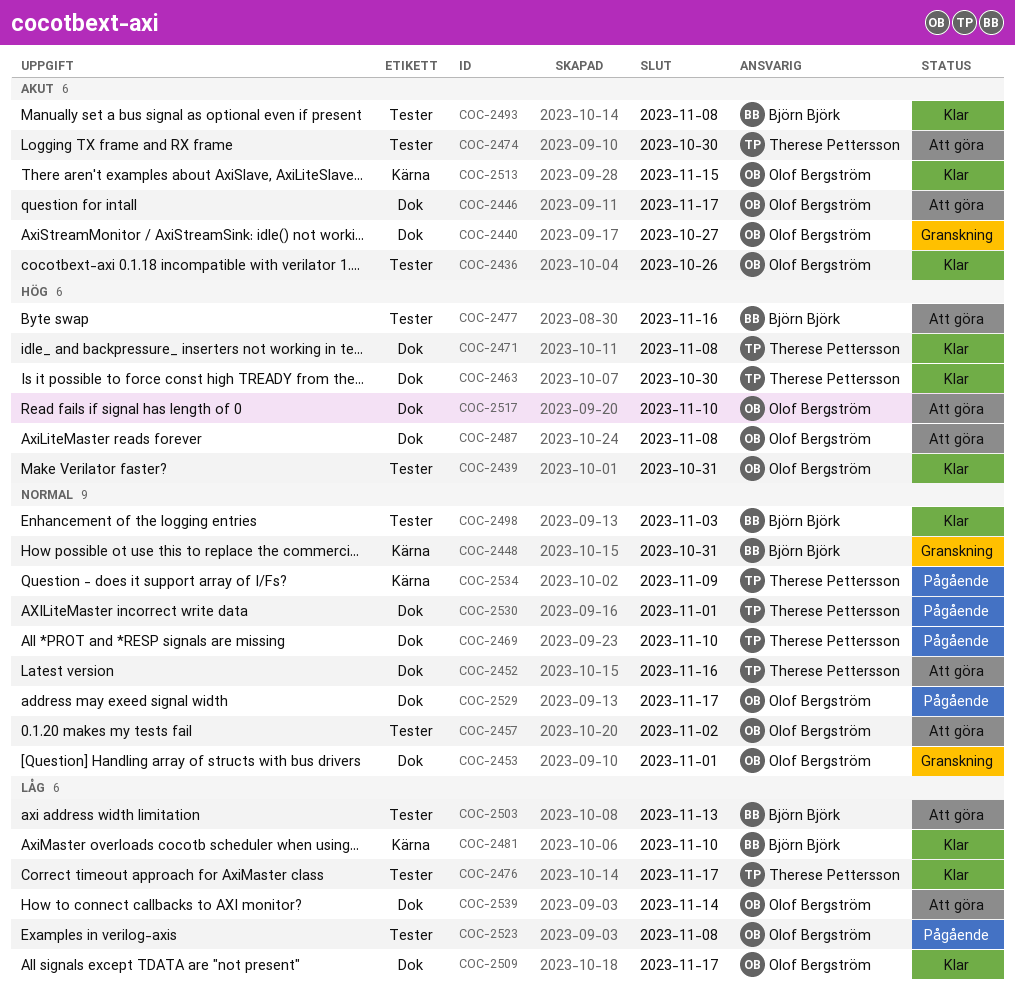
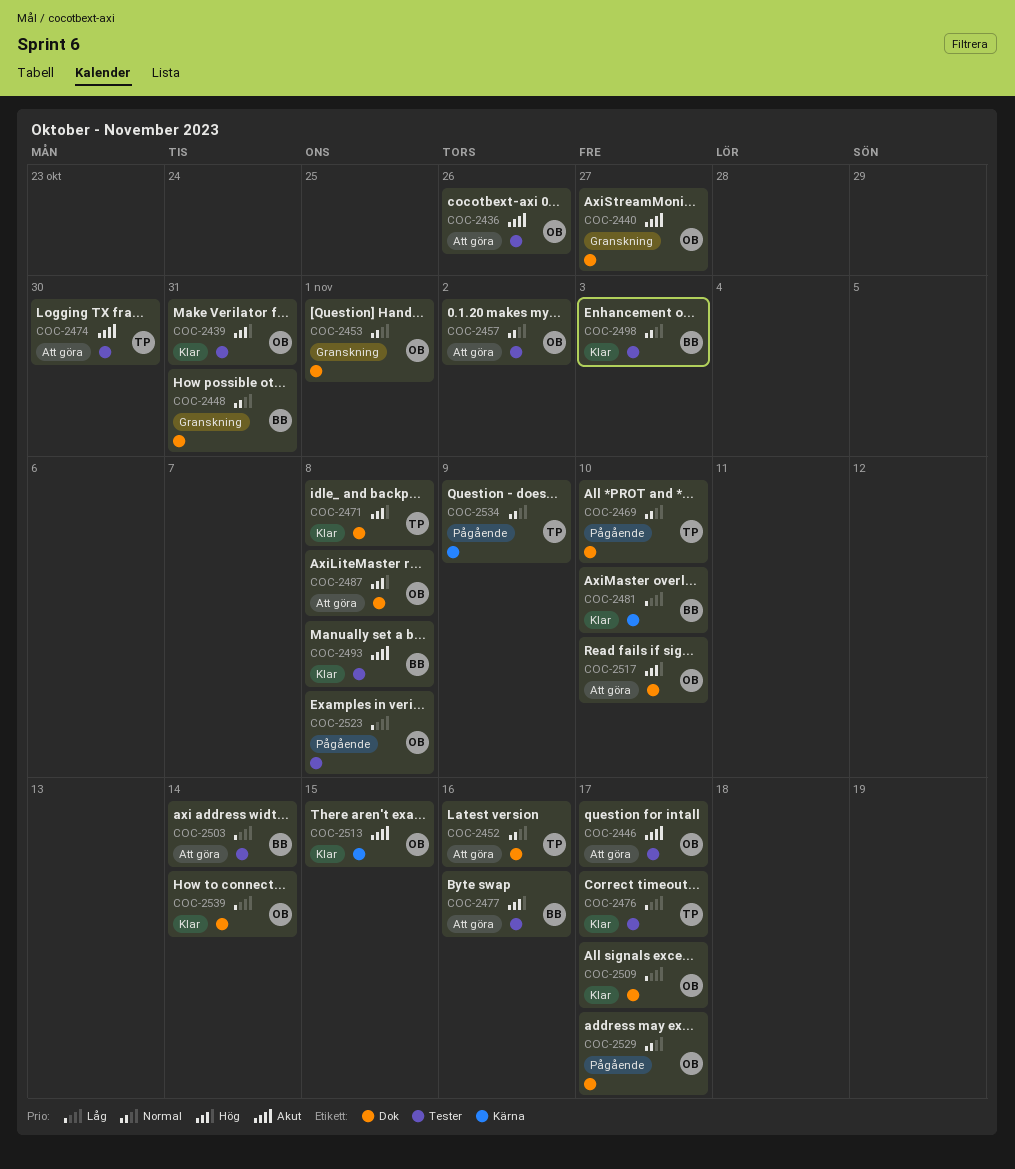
COC-2436, status: Klar -> Att göra
COC-2446, label: Dok -> Tester
COC-2448, label: Kärna -> Dok
COC-2463: present -> none
COC-2503, due: Nov 13 -> Nov 14
COC-2530: present -> none
COC-2539, status: Att göra -> Klar

